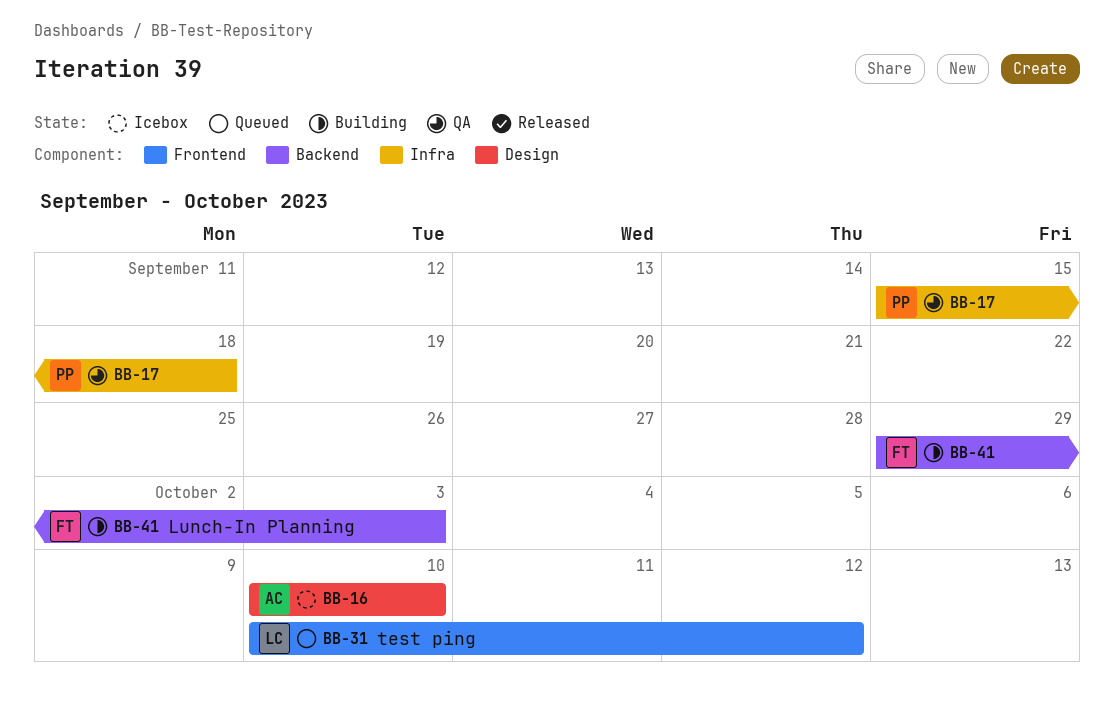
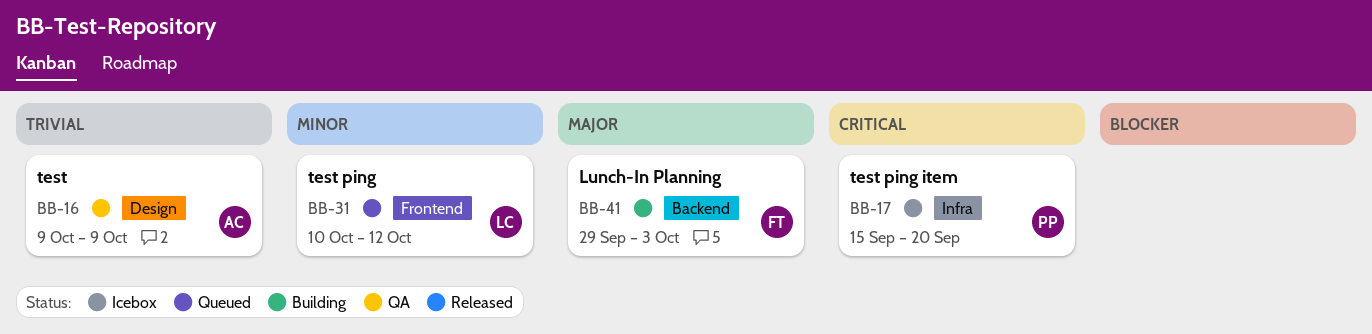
BB-16, status: Icebox -> QA
BB-16, start: Oct 10 -> Oct 9
BB-16, due: Oct 10 -> Oct 9
BB-17, status: QA -> Icebox
BB-17, due: Sep 18 -> Sep 20

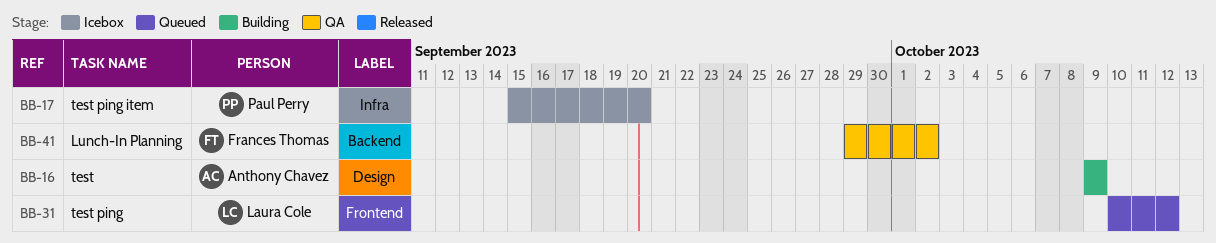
BB-16, status: QA -> Building
BB-41, status: Building -> QA
BB-41, due: Oct 3 -> Oct 2

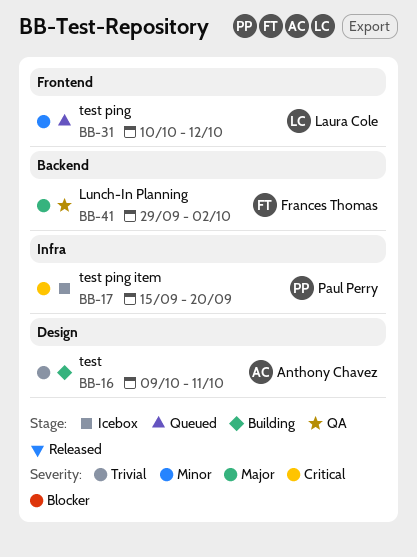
BB-16, due: Oct 9 -> Oct 11

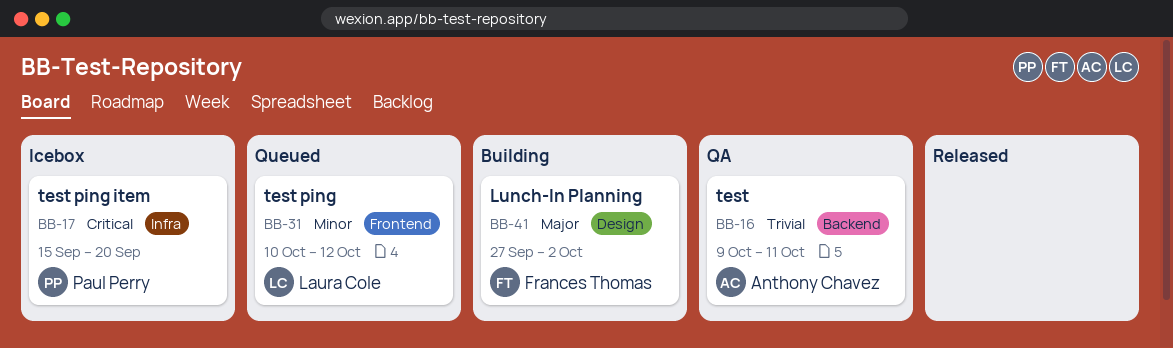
BB-16, status: Building -> QA
BB-16, label: Design -> Backend
BB-41, status: QA -> Building
BB-41, label: Backend -> Design
BB-41, start: Sep 29 -> Sep 27

